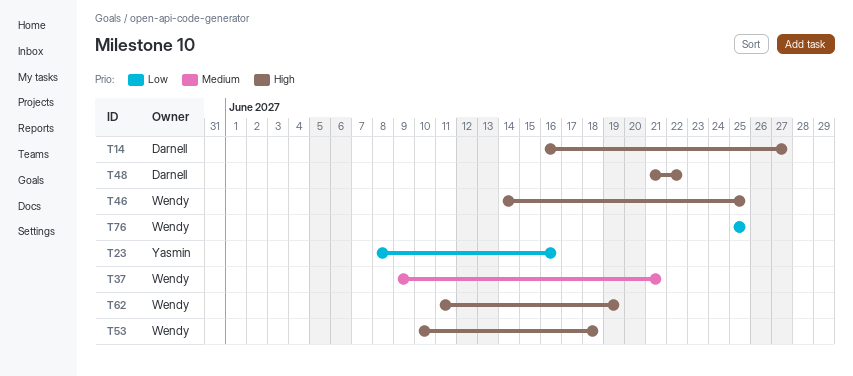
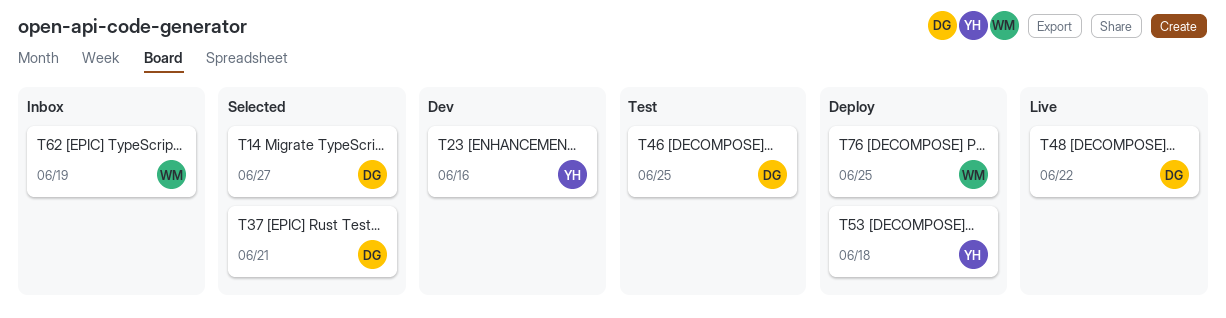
T37, owner: Wendy -> Darnell
T46, owner: Wendy -> Darnell
T53, owner: Wendy -> Yasmin

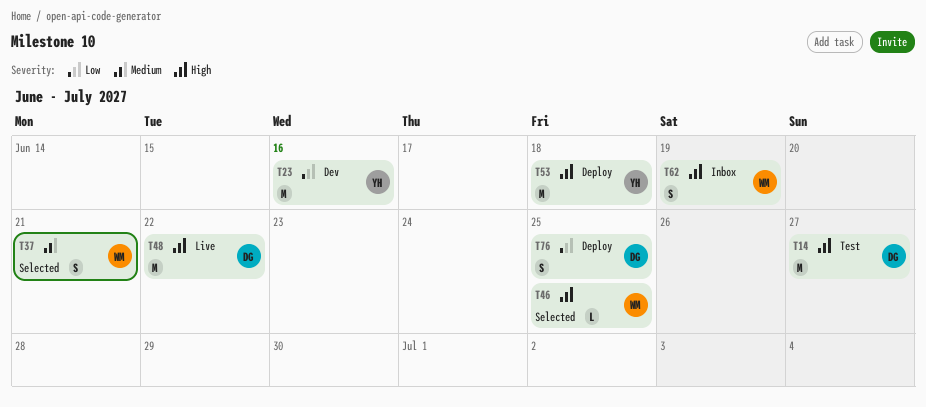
T14, status: Selected -> Test
T37, owner: DG -> WM
T46, status: Test -> Selected
T46, owner: DG -> WM
T76, owner: WM -> DG

